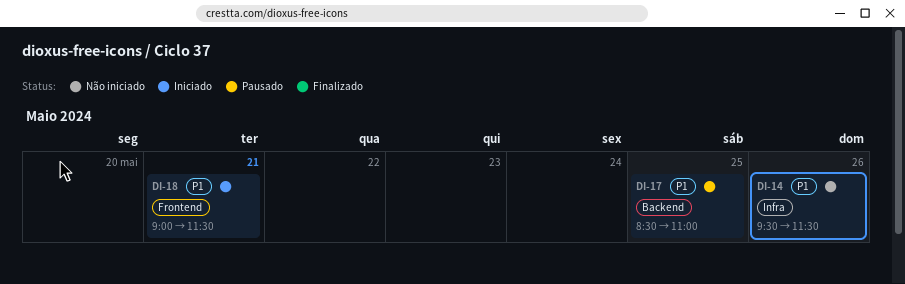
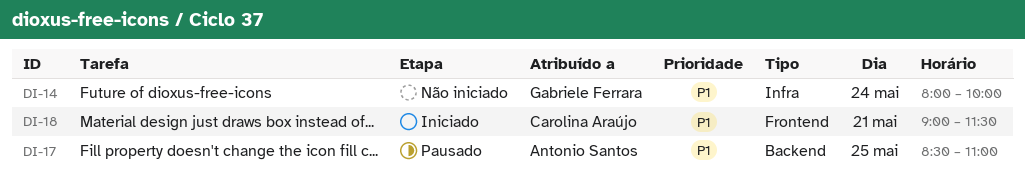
DI-14, day: May 26 -> May 24
DI-14, begins: 09:30 -> 08:00
DI-14, ends: 11:30 -> 10:00

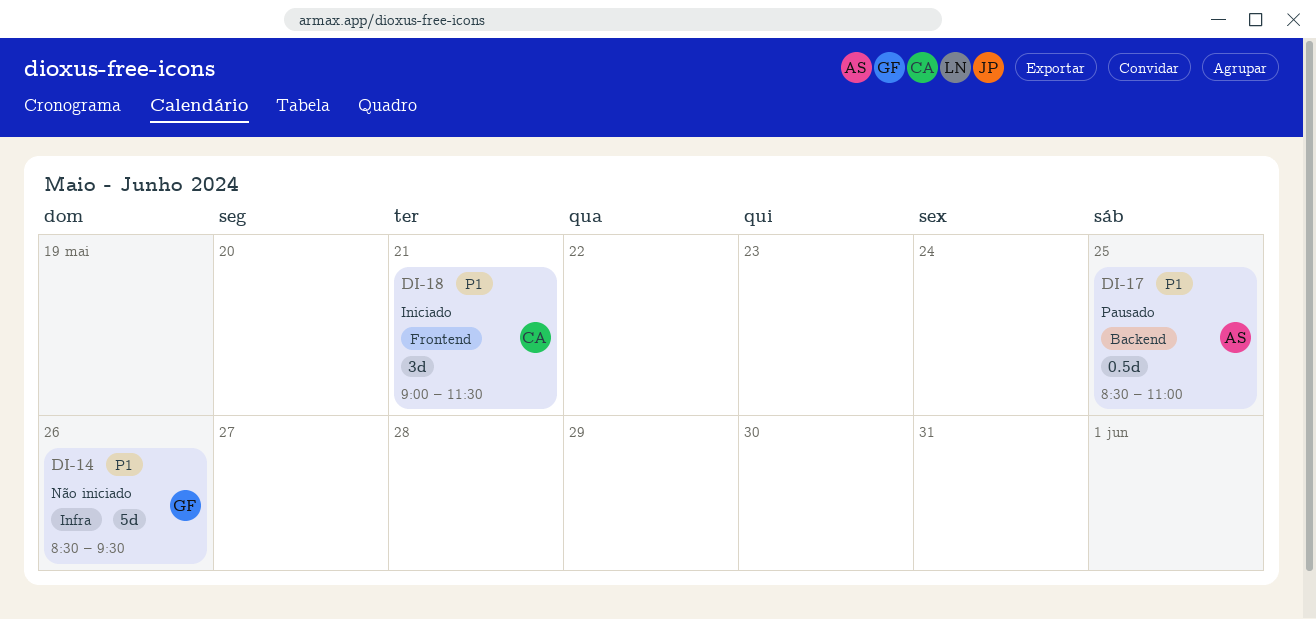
DI-14, day: May 24 -> May 26
DI-14, begins: 08:00 -> 08:30
DI-14, ends: 10:00 -> 09:30

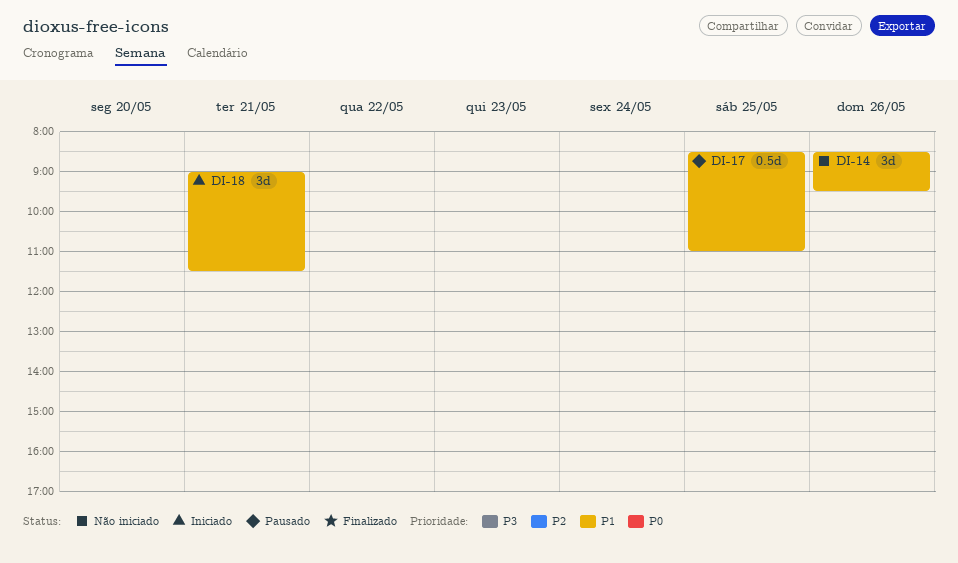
DI-14, estimate: 5d -> 3d

